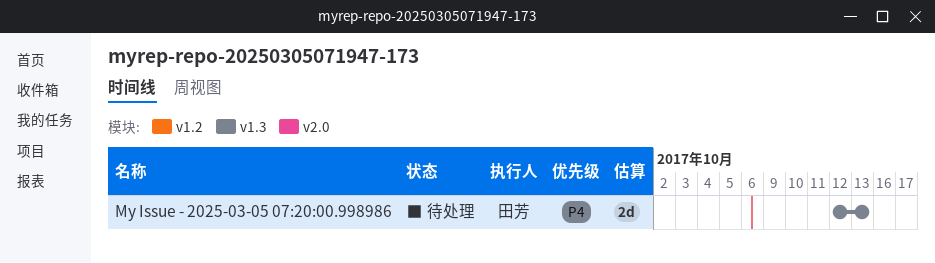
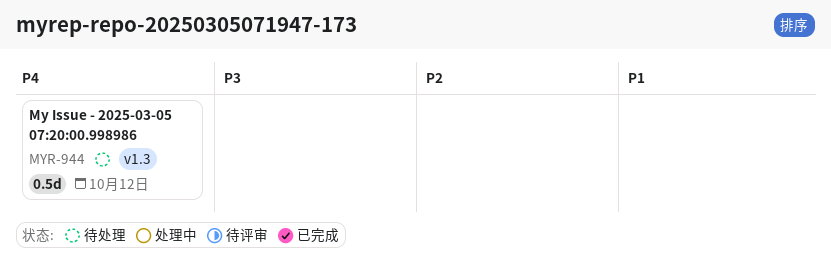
My Issue - 2025-03-05 07:20:00.998986, estimate: 2d -> 0.5d
My Issue - 2025-03-05 07:20:00.998986, due: Oct 13 -> Oct 12

